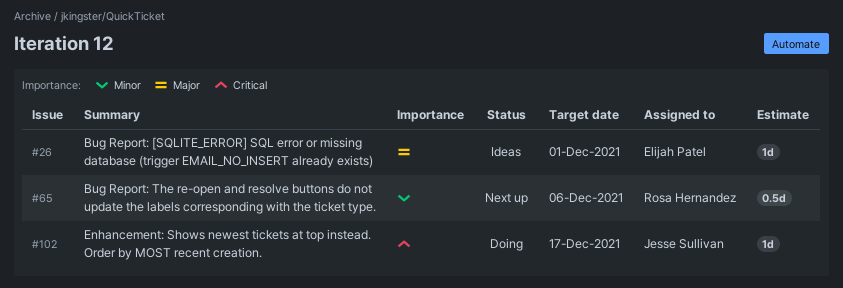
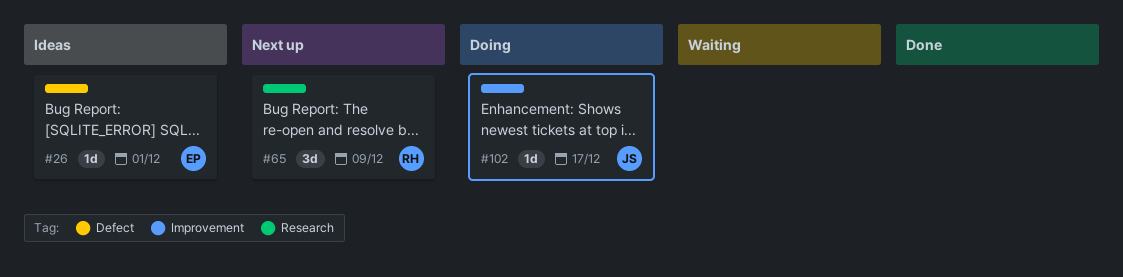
#65, estimate: 0.5d -> 3d
#65, due: Dec 6 -> Dec 9

